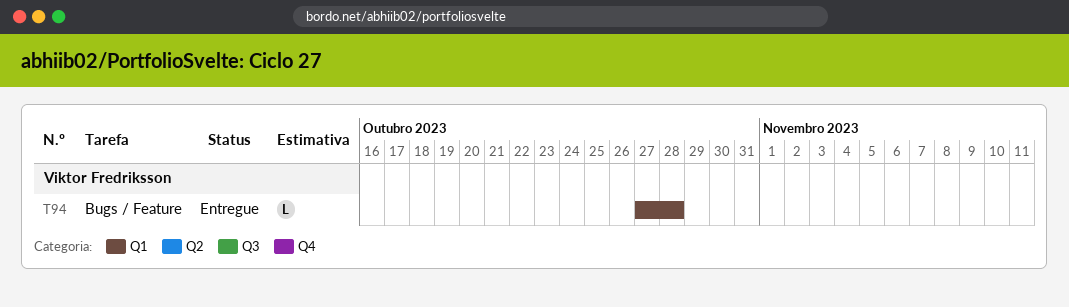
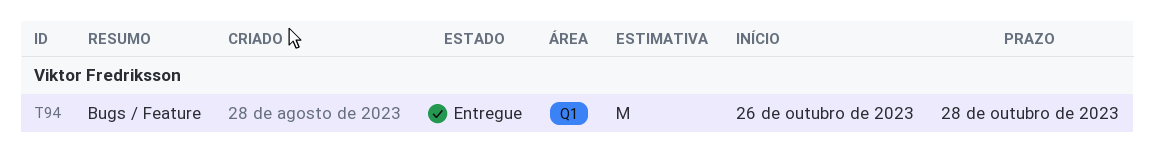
T94, estimate: L -> M
T94, start: Oct 27 -> Oct 26

